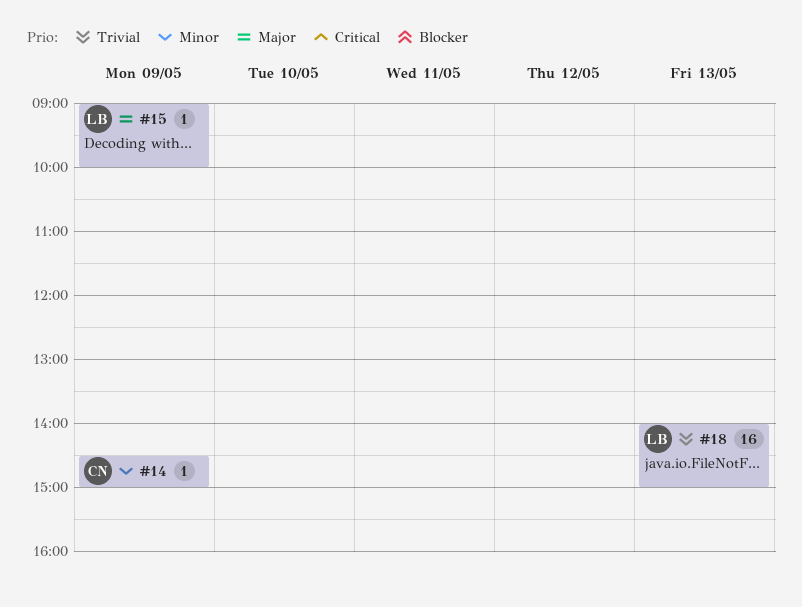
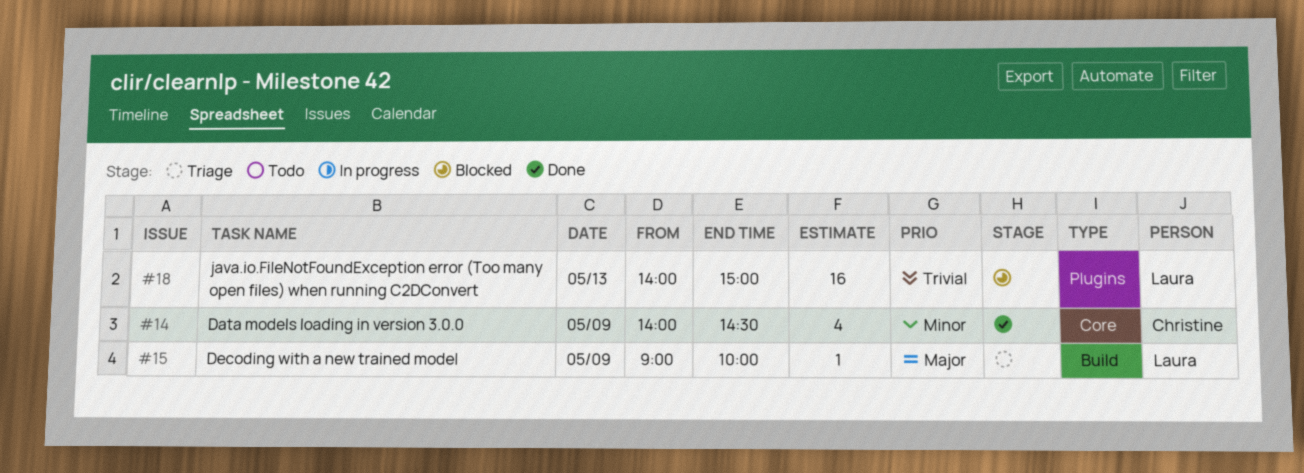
#14, estimate: 1 -> 4
#14, begins: 14:30 -> 14:00
#14, ends: 15:00 -> 14:30

